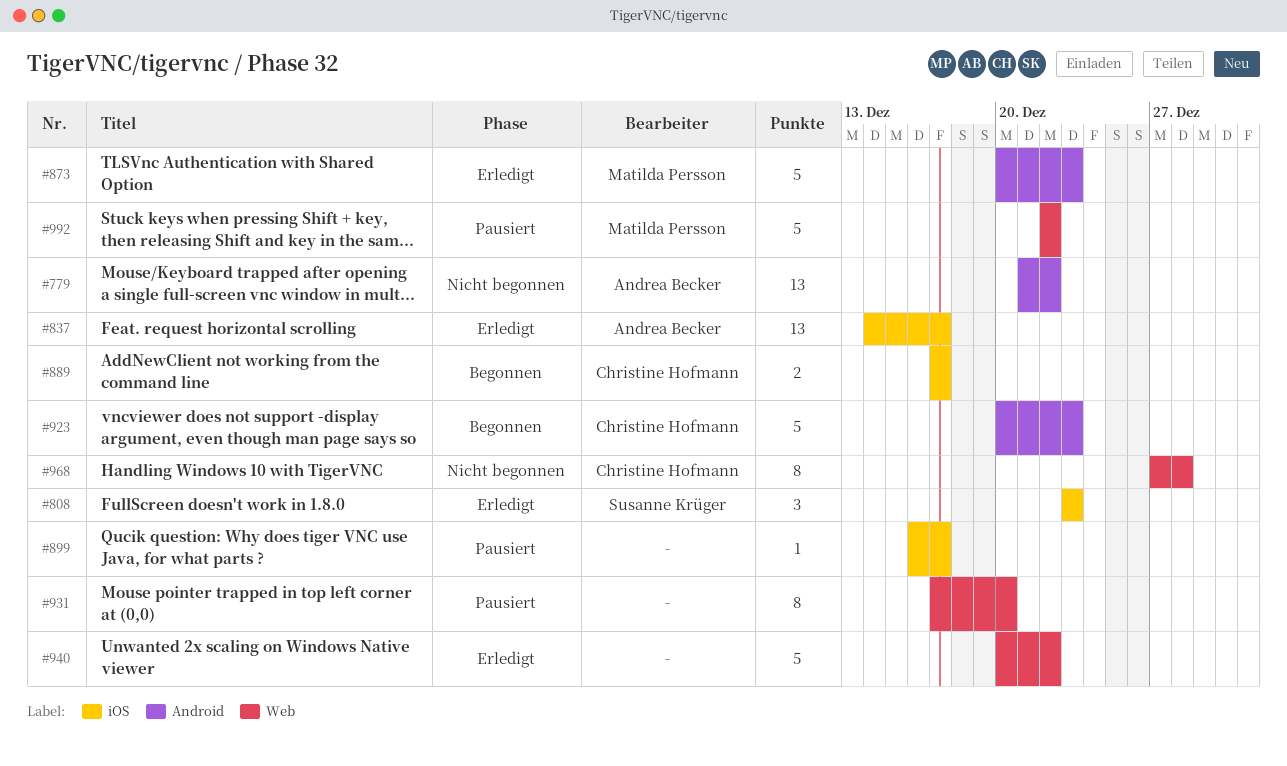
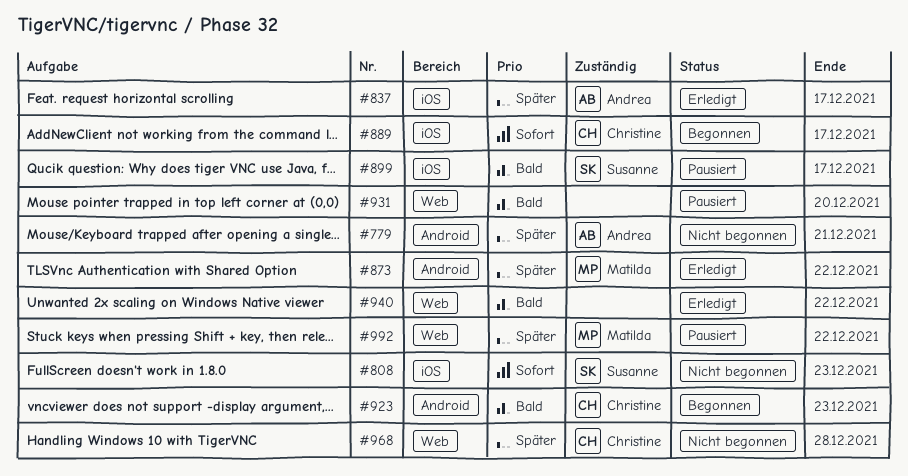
#779, due: Dec 22 -> Dec 21
#808, status: Erledigt -> Nicht begonnen
#873, due: Dec 23 -> Dec 22
#899, owner: none -> Susanne Krüger

